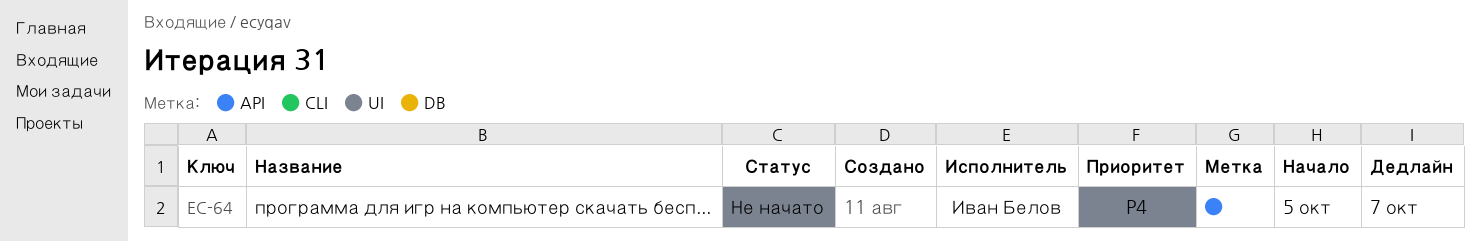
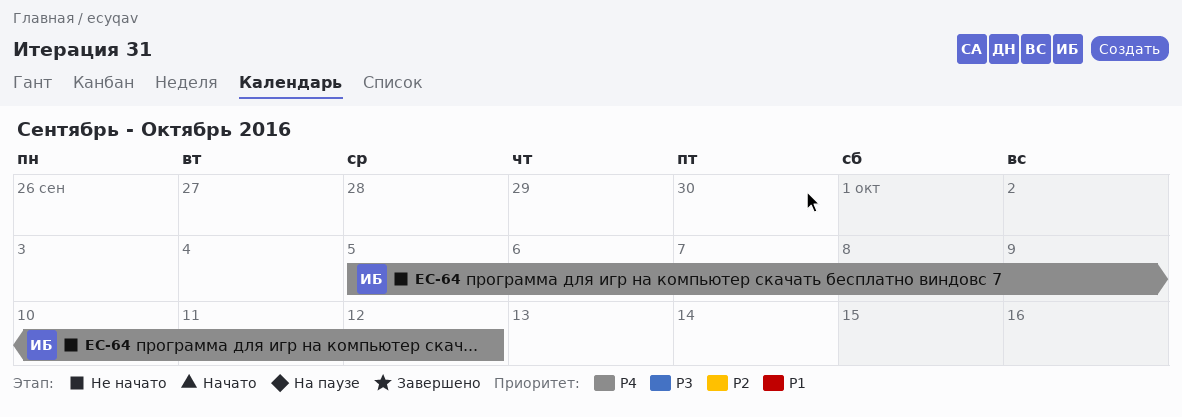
EC-64, due: Oct 7 -> Oct 12

